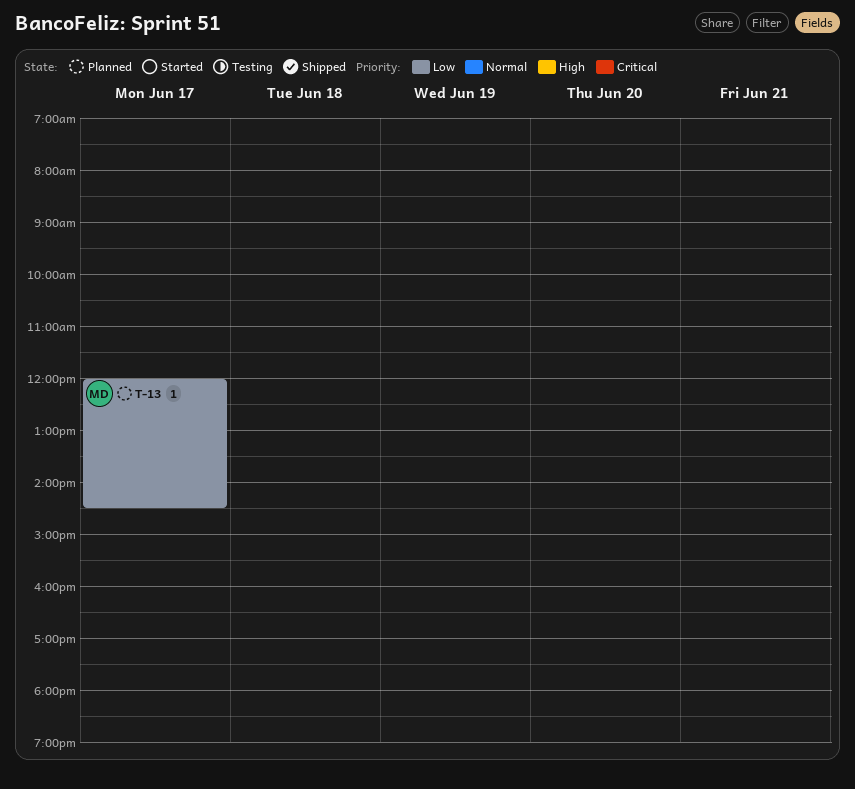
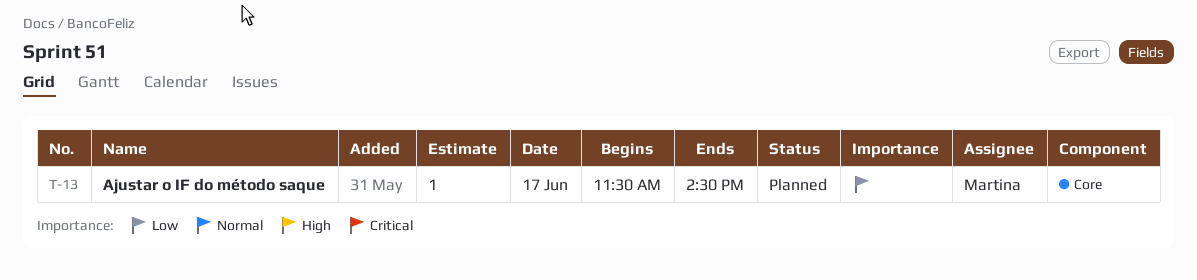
T-13, begins: 12:00 -> 11:30

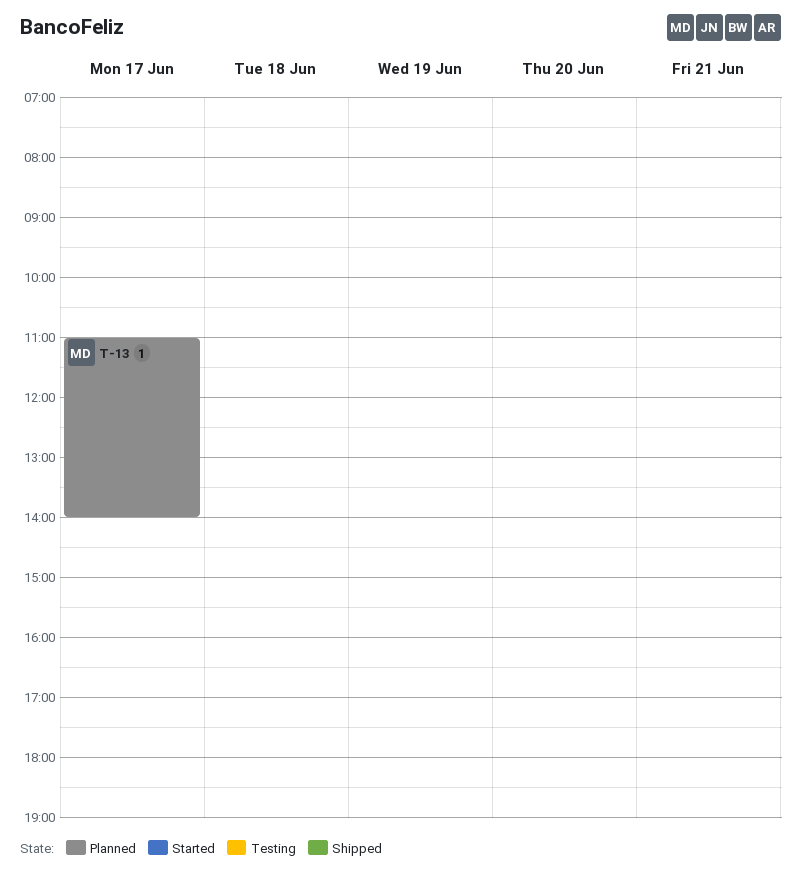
T-13, begins: 11:30 -> 11:00
T-13, ends: 14:30 -> 14:00

